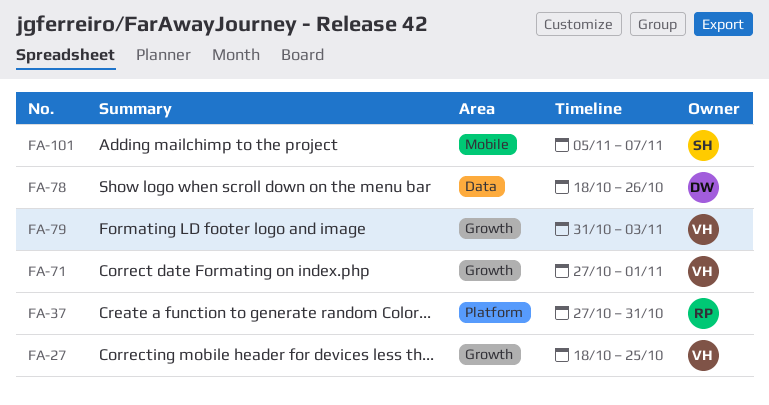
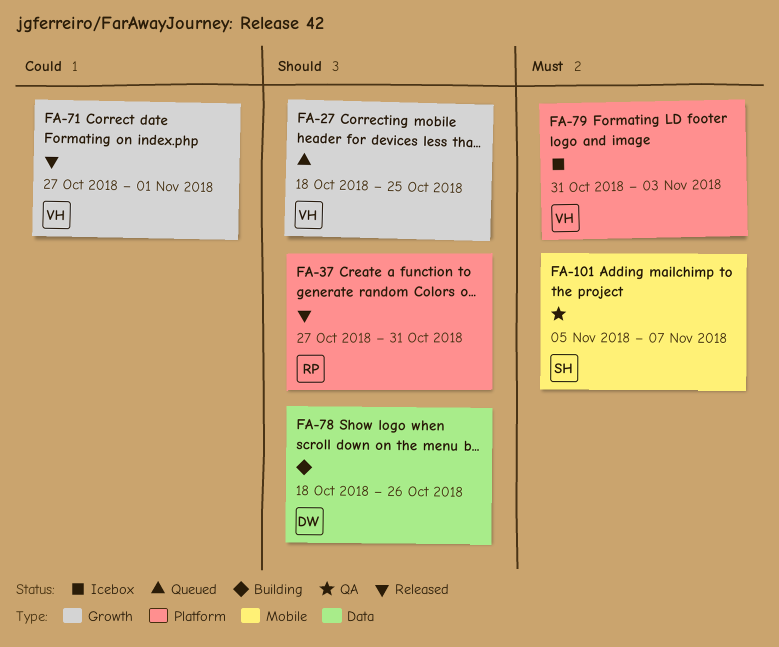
FA-79, label: Growth -> Platform

